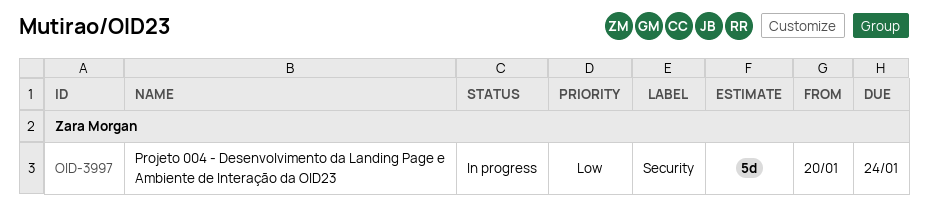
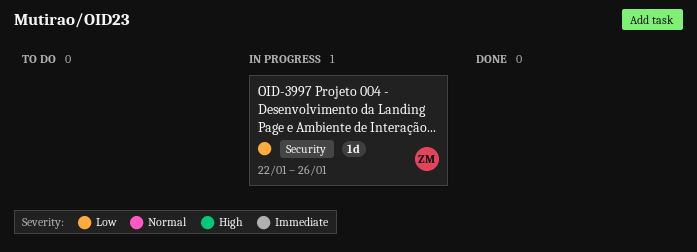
OID-3997, estimate: 5d -> 1d
OID-3997, start: Jan 20 -> Jan 22
OID-3997, due: Jan 24 -> Jan 26

